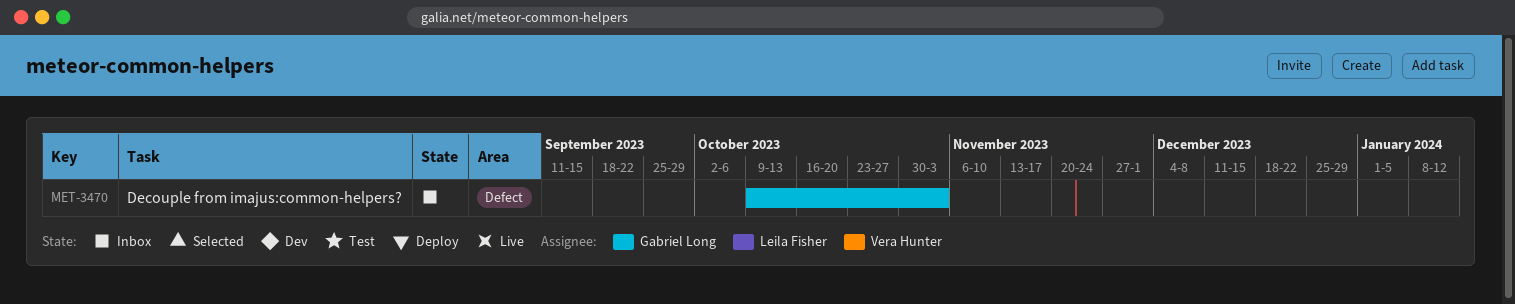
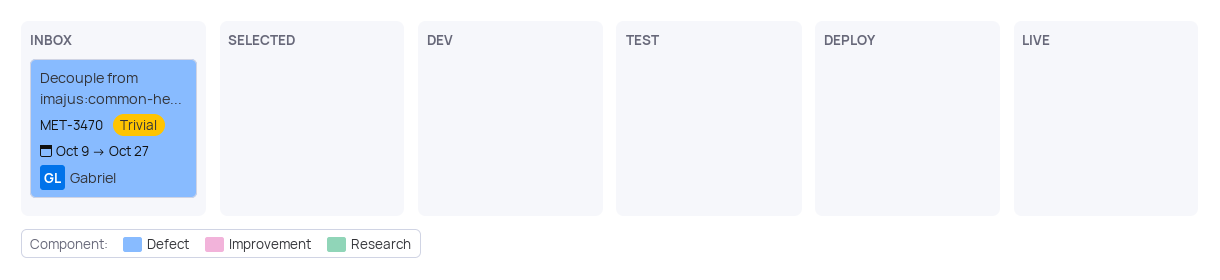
MET-3470, due: Nov 3 -> Oct 27

